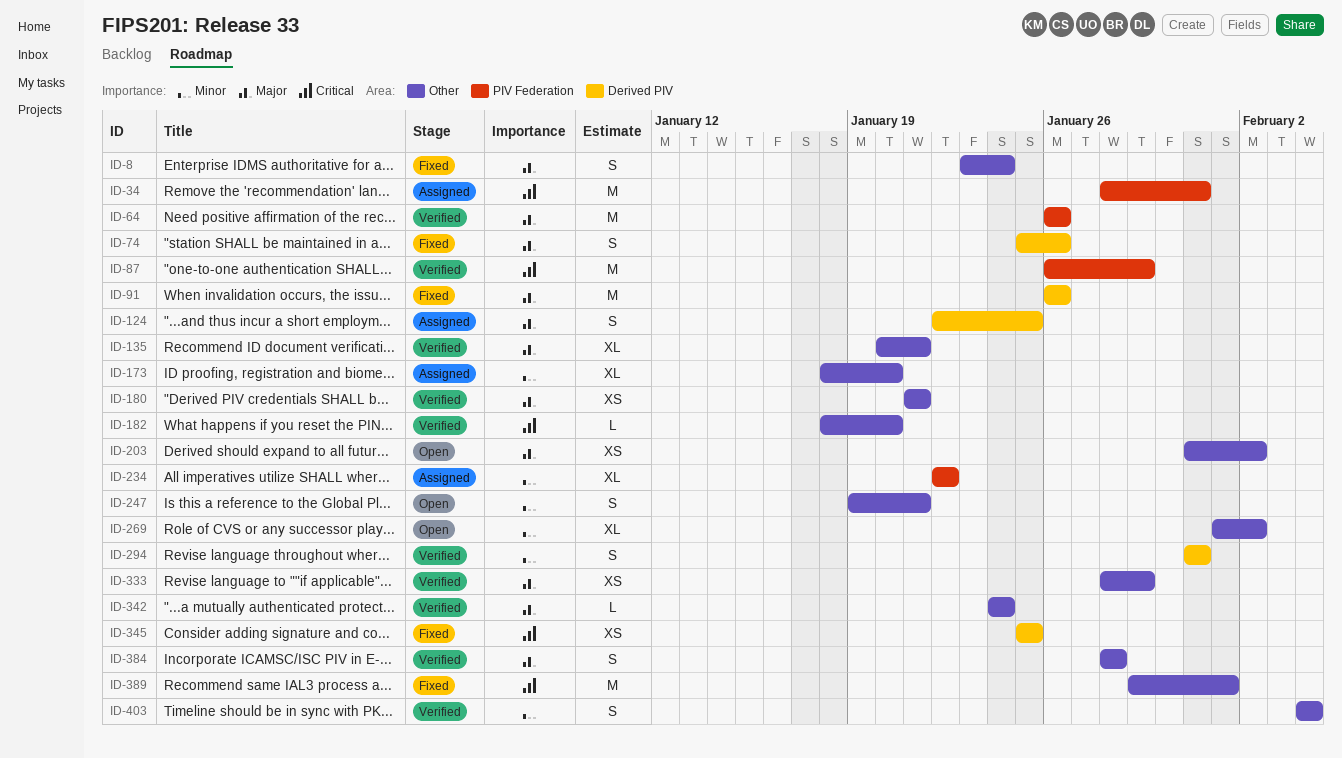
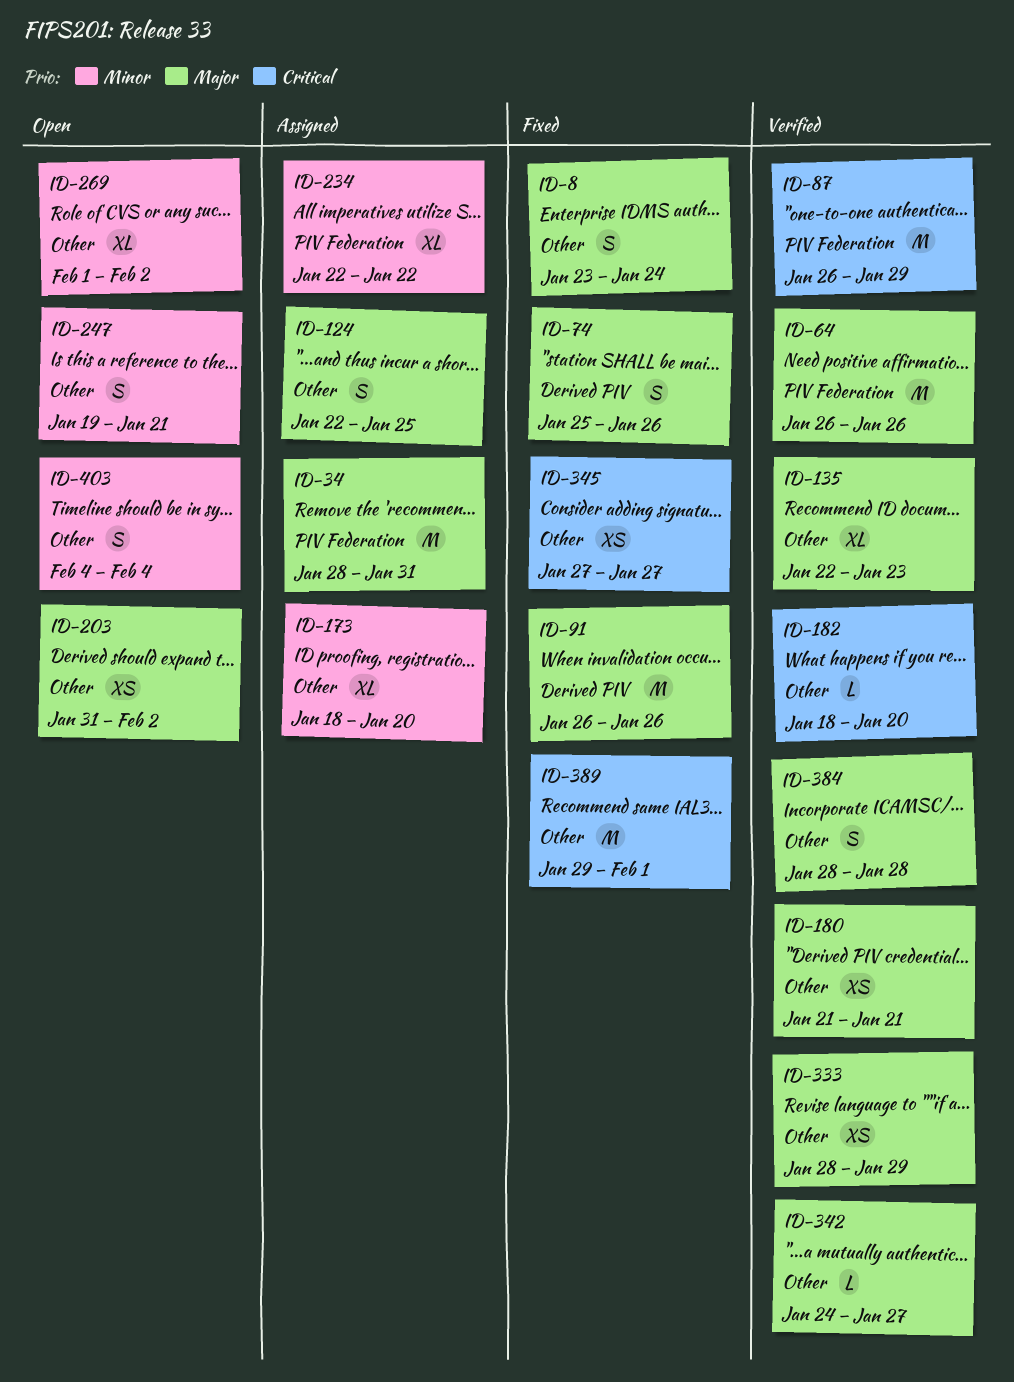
ID-34, priority: Critical -> Major
ID-124, label: Derived PIV -> Other
ID-135, start: Jan 20 -> Jan 22
ID-135, due: Jan 21 -> Jan 23
ID-294: present -> none
ID-342, due: Jan 24 -> Jan 27
ID-345, label: Derived PIV -> Other
ID-345, start: Jan 25 -> Jan 27
ID-345, due: Jan 25 -> Jan 27
ID-403, status: Verified -> Open

